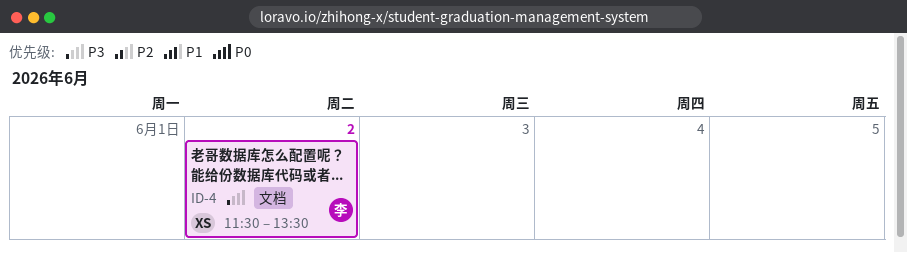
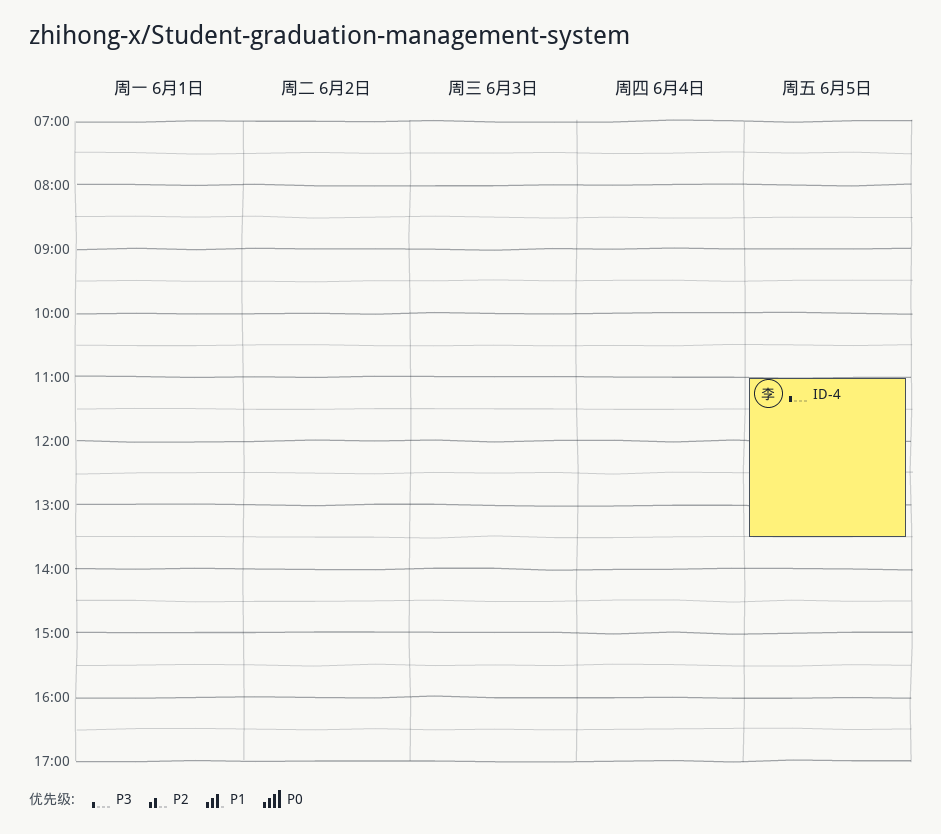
ID-4, day: Jun 2 -> Jun 5
ID-4, begins: 11:30 -> 11:00

